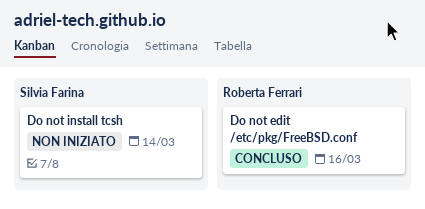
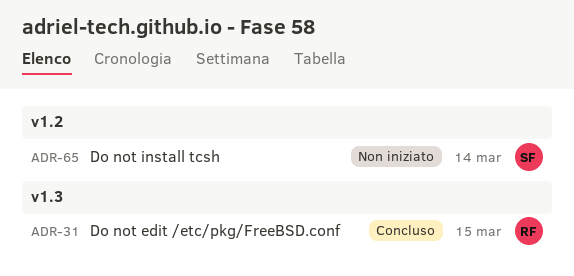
Do not edit /etc/pkg/FreeBSD.conf, due: Mar 16 -> Mar 15

